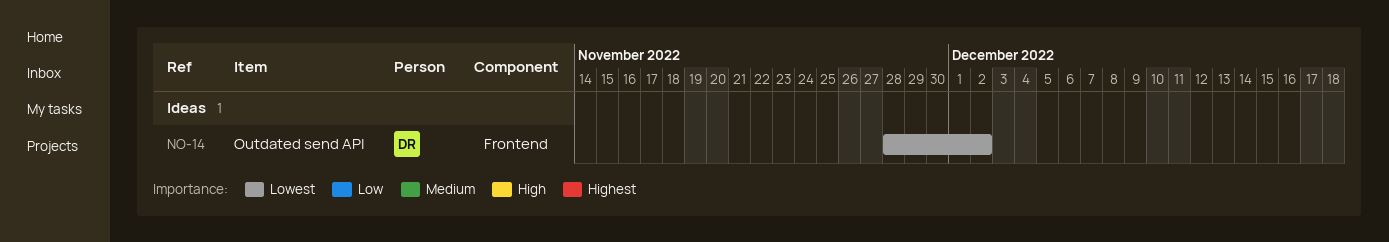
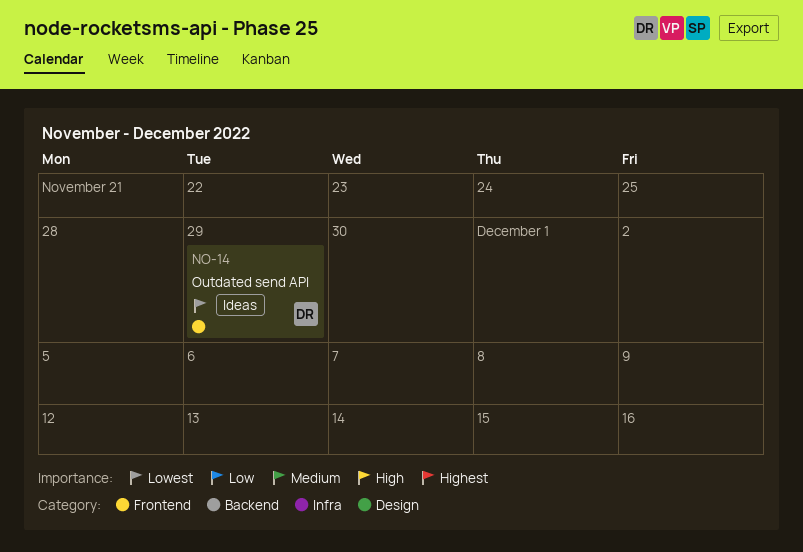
NO-14, due: Dec 2 -> Nov 29

